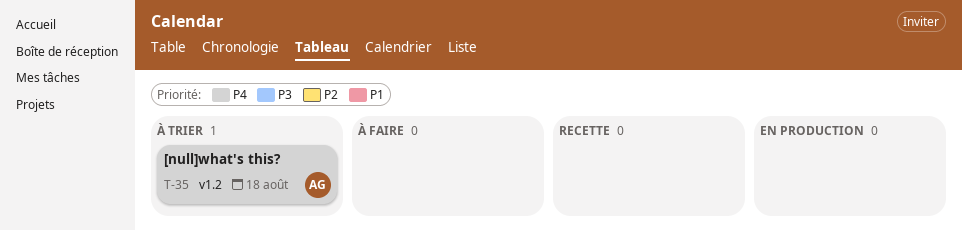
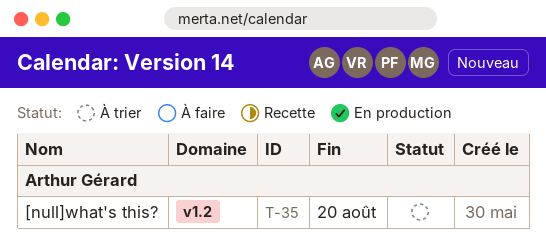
T-35, due: Aug 18 -> Aug 20

